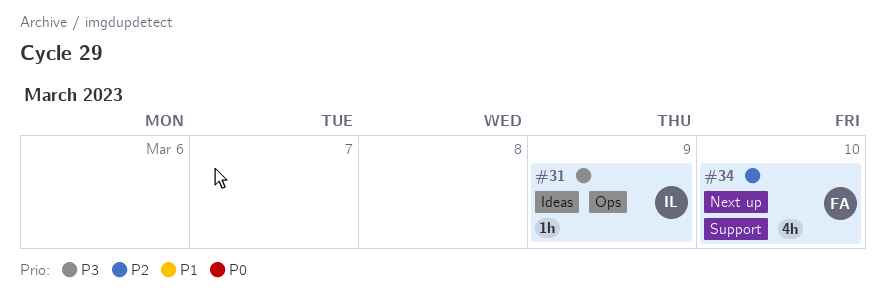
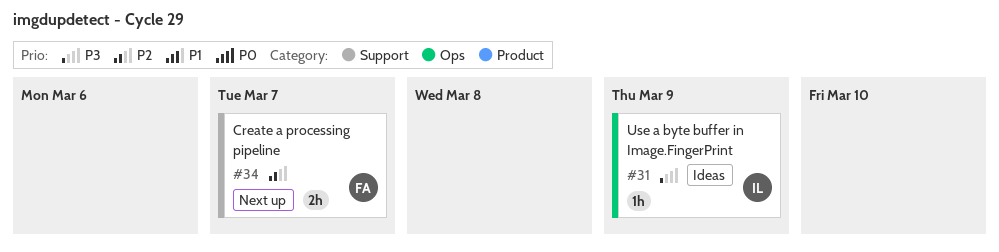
#34, estimate: 4h -> 2h
#34, due: Mar 10 -> Mar 7

